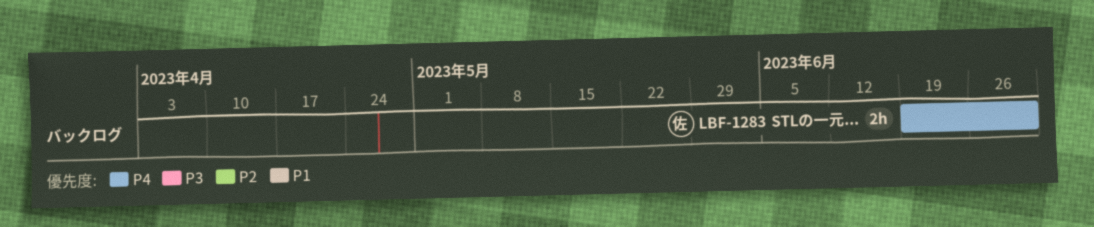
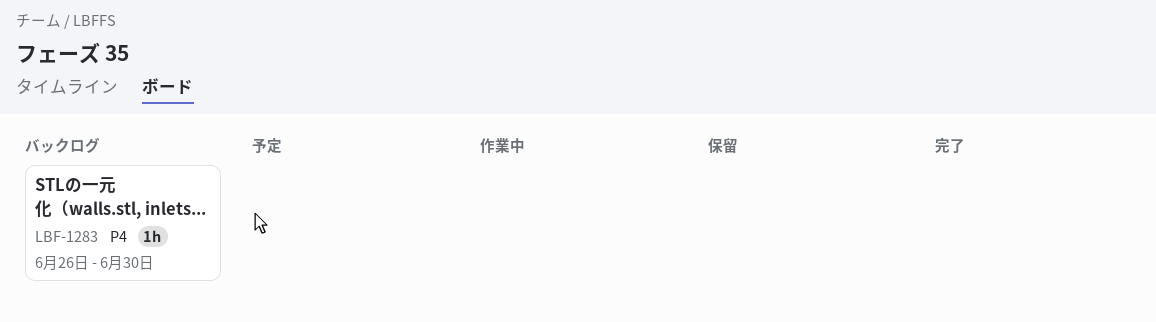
LBF-1283, estimate: 2h -> 1h
LBF-1283, start: Jun 19 -> Jun 26

